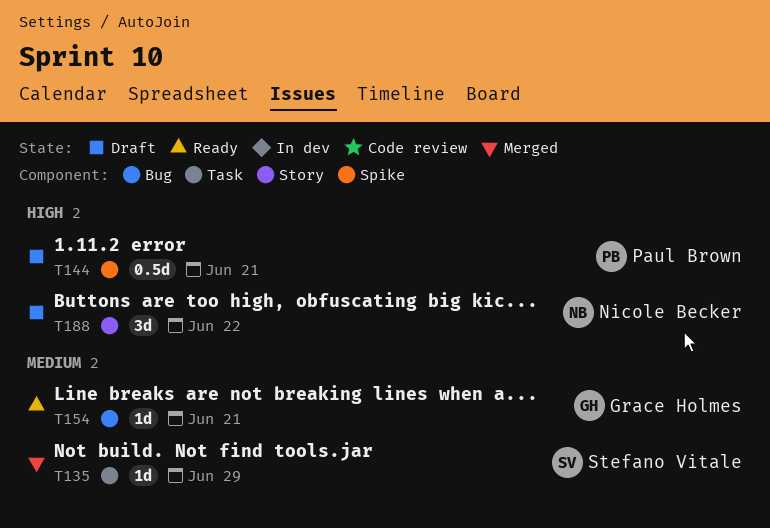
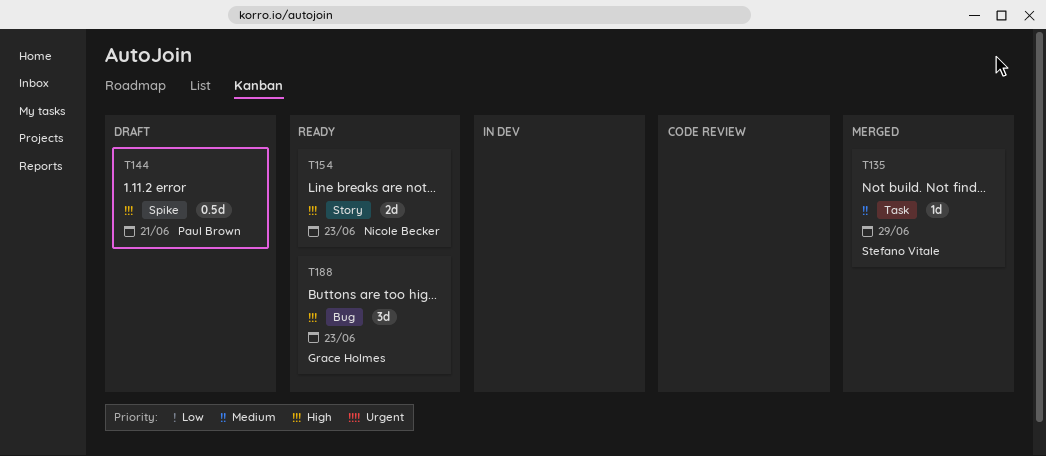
T154, owner: Grace Holmes -> Nicole Becker
T154, priority: Medium -> High
T154, label: Bug -> Story
T154, estimate: 1d -> 2d
T154, due: Jun 21 -> Jun 23
T188, status: Draft -> Ready
T188, owner: Nicole Becker -> Grace Holmes
T188, label: Story -> Bug
T188, due: Jun 22 -> Jun 23

